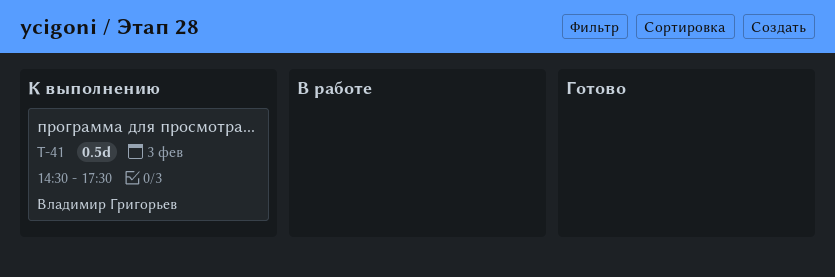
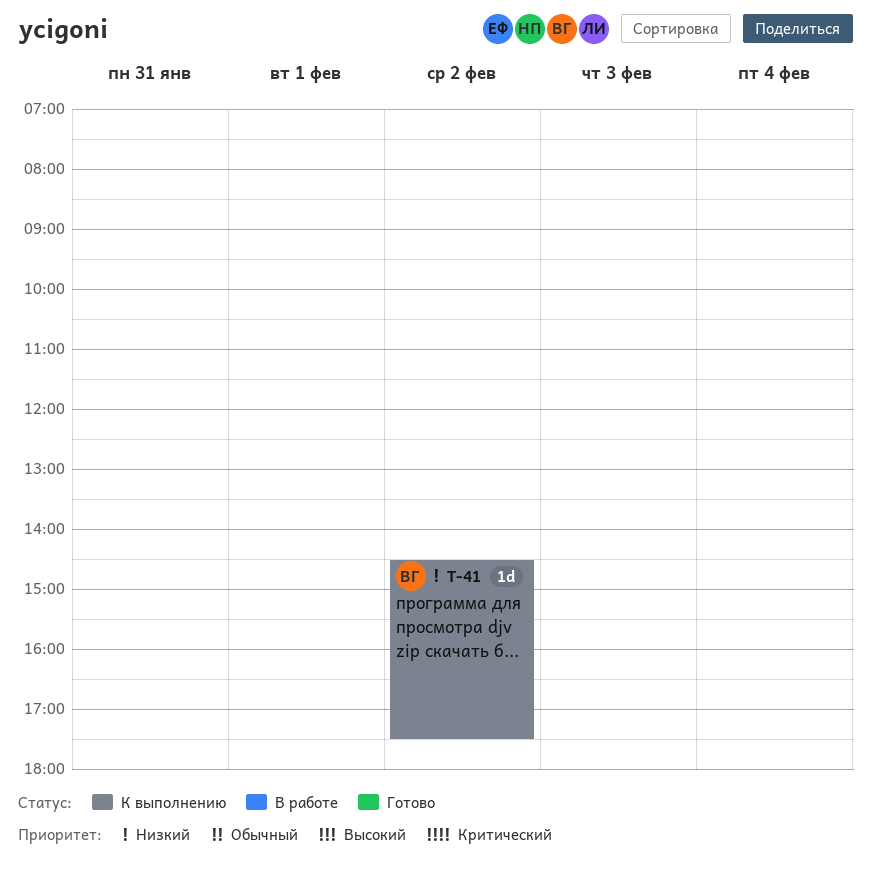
T-41, estimate: 0.5d -> 1d
T-41, day: Feb 3 -> Feb 2

